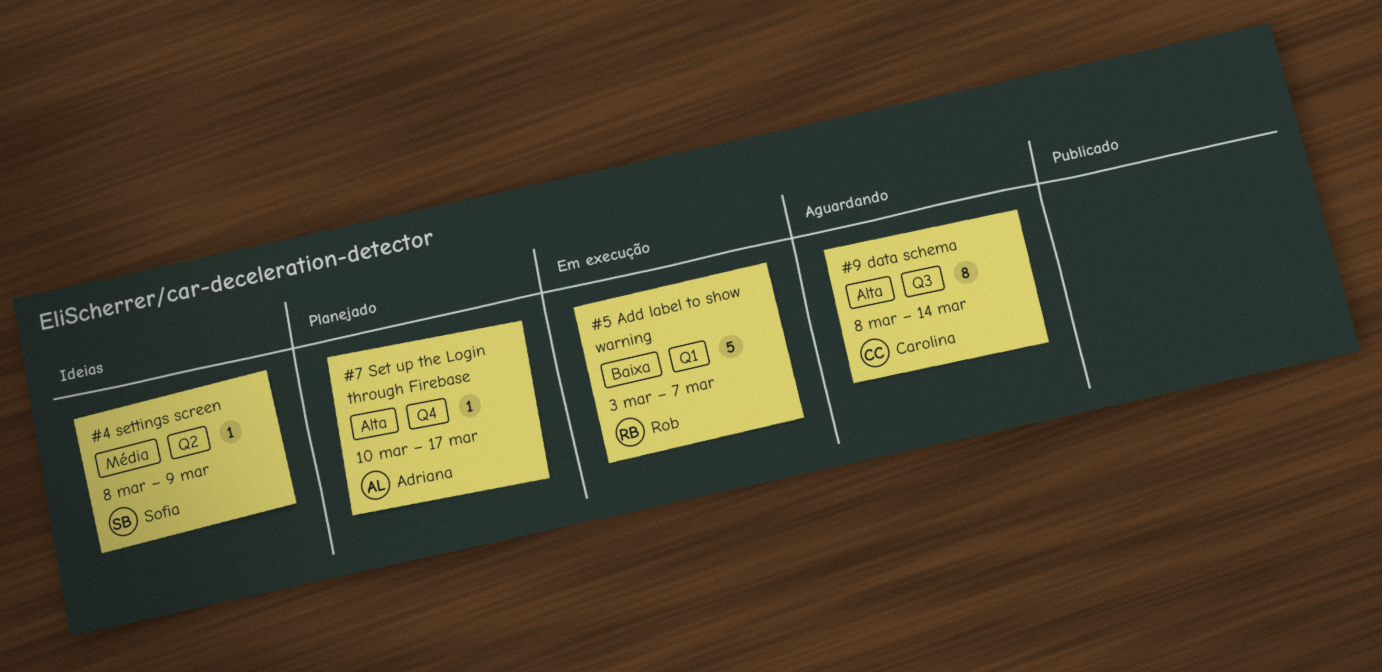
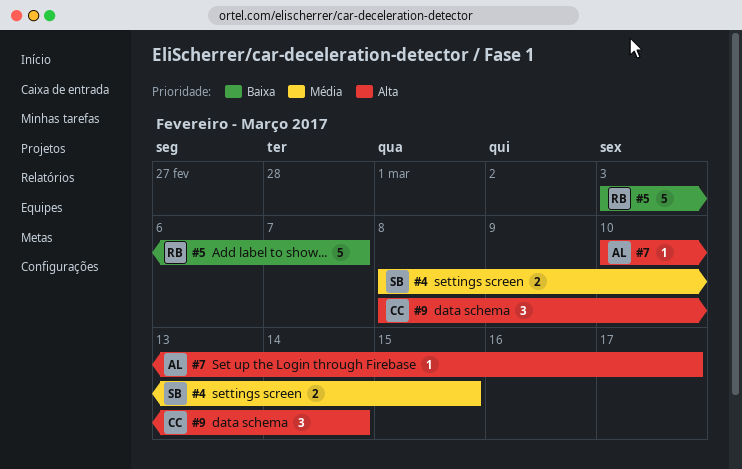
#4, estimate: 1 -> 2
#4, due: Mar 9 -> Mar 15
#9, estimate: 8 -> 3

